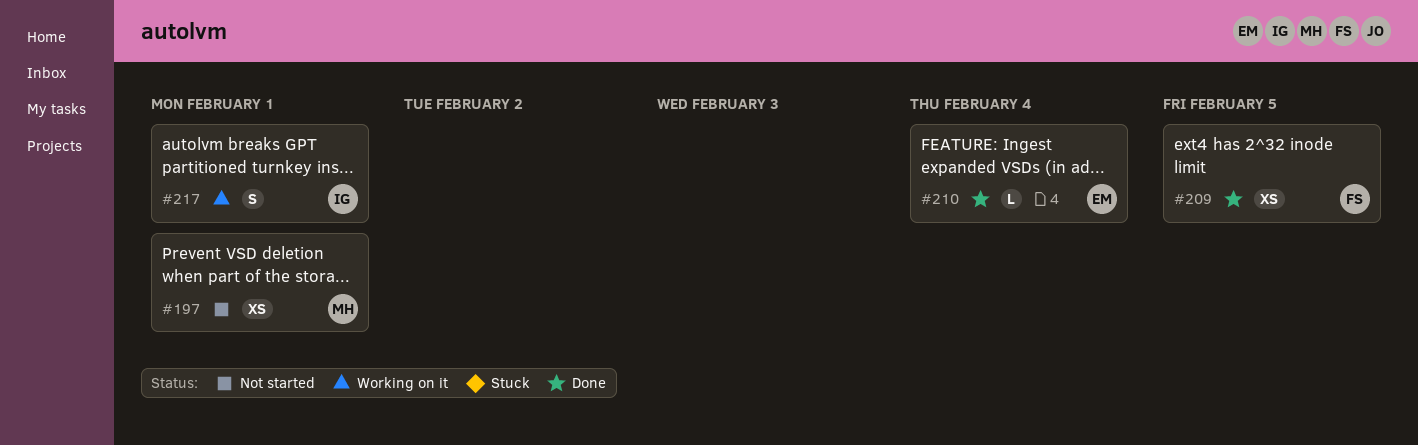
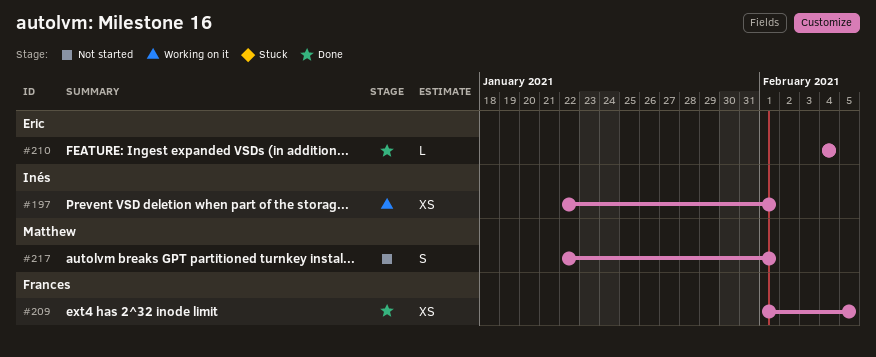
#197, status: Not started -> Working on it
#197, owner: Matthew -> Inés
#217, status: Working on it -> Not started
#217, owner: Inés -> Matthew

